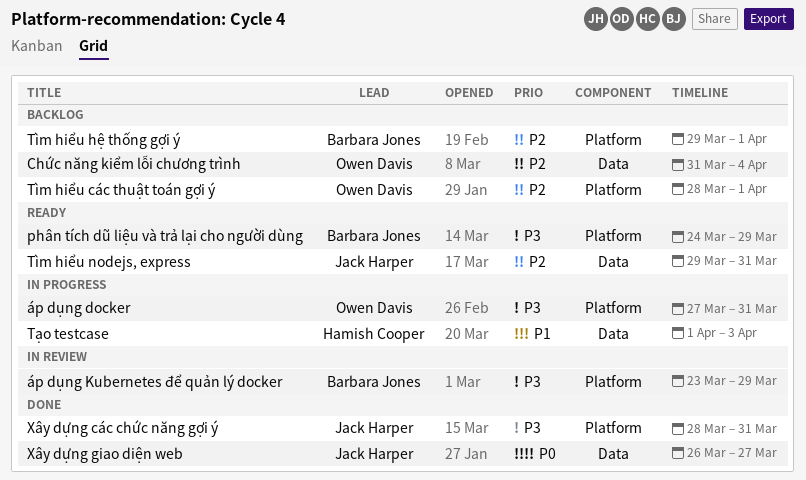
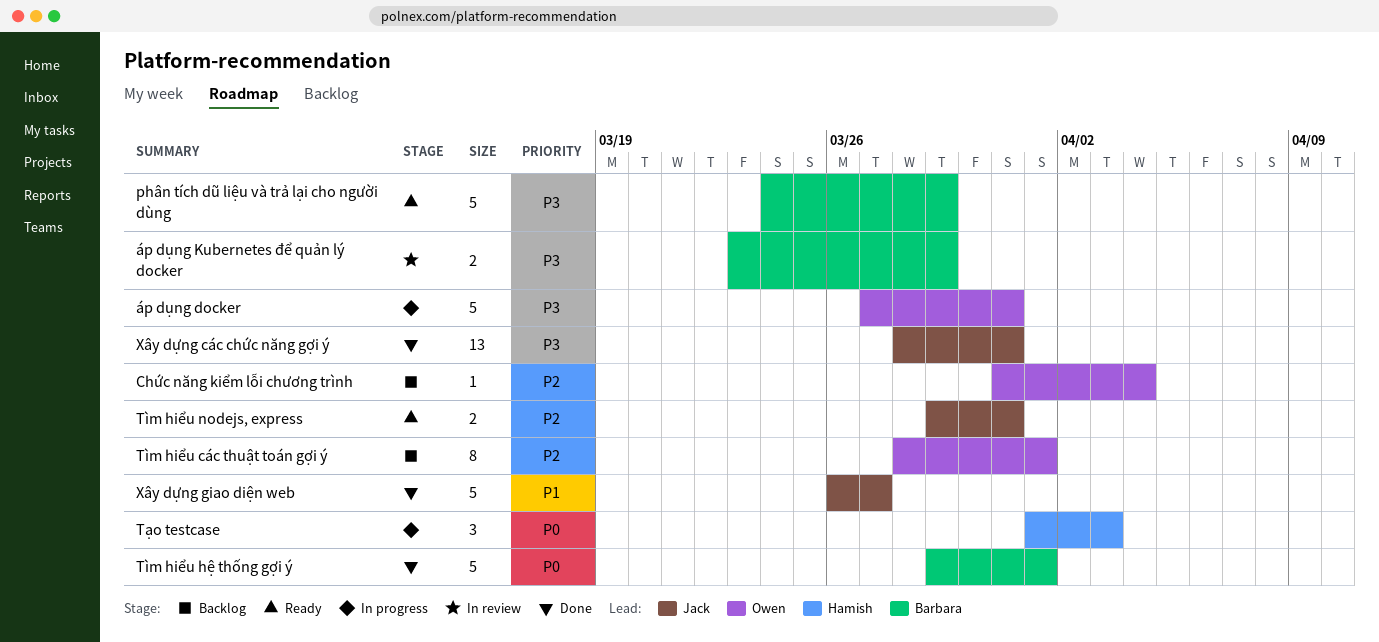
Tìm hiểu hệ thống gợi ý, status: Backlog -> Done
Tìm hiểu hệ thống gợi ý, priority: P2 -> P0
Tạo testcase, priority: P1 -> P0
Xây dựng giao diện web, priority: P0 -> P1

